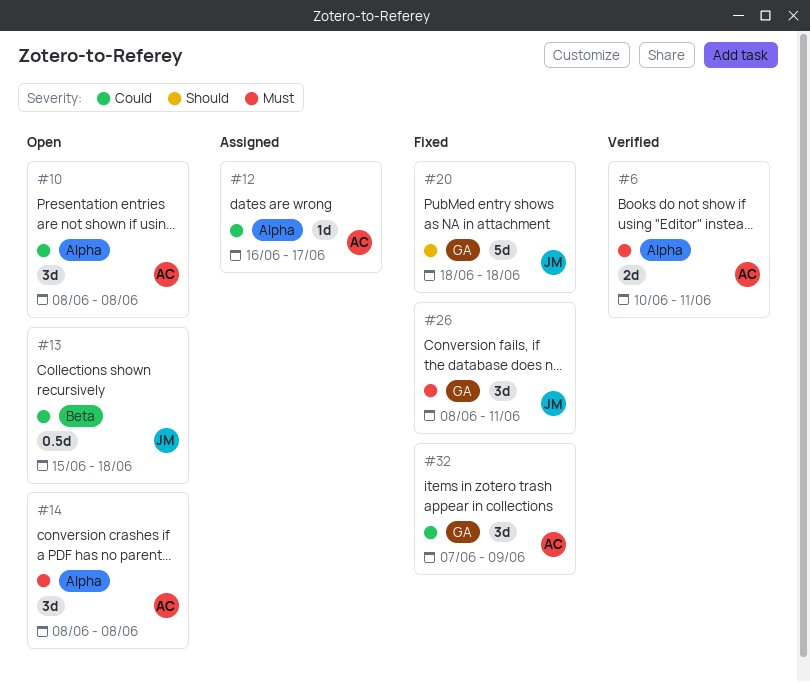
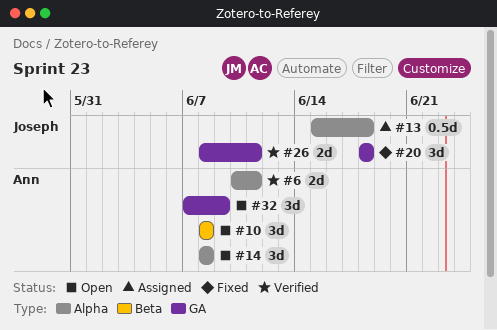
#10, label: Alpha -> Beta
#12: present -> none
#13, status: Open -> Assigned
#13, label: Beta -> Alpha
#20, estimate: 5d -> 3d
#26, status: Fixed -> Verified
#26, estimate: 3d -> 2d
#32, status: Fixed -> Open

